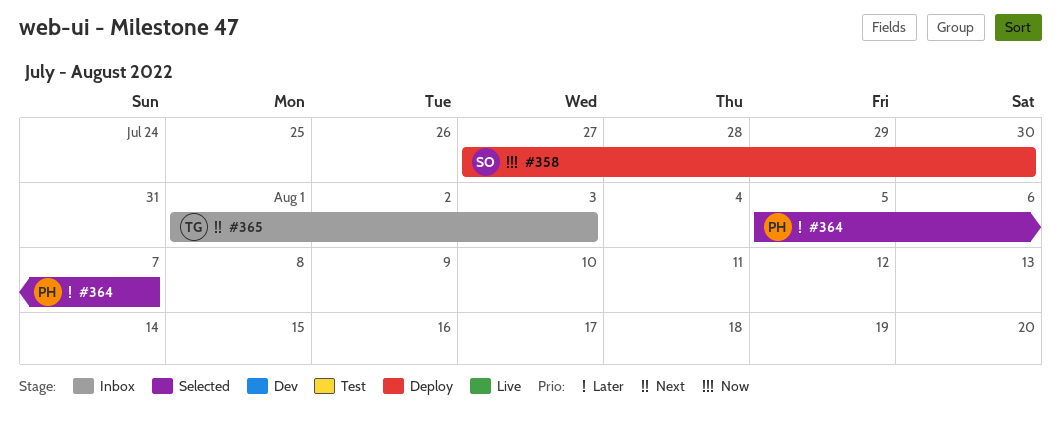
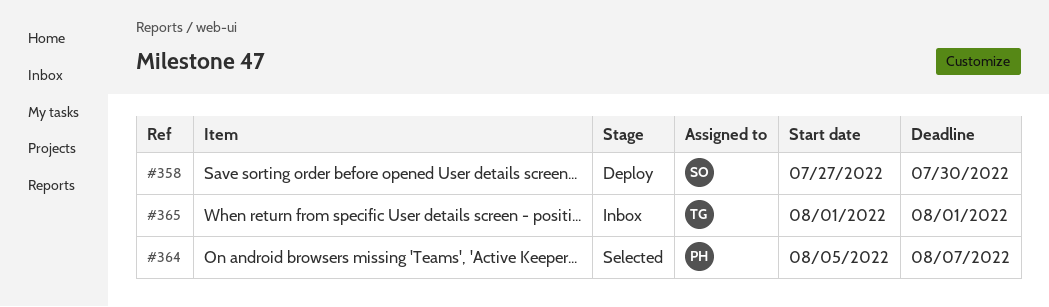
#365, due: Aug 3 -> Aug 1

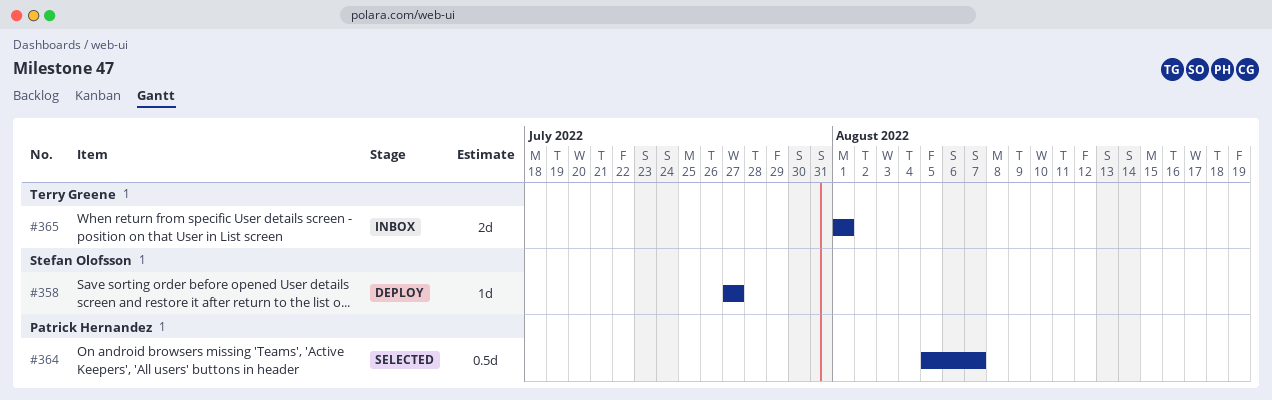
#358, due: Jul 30 -> Jul 27

